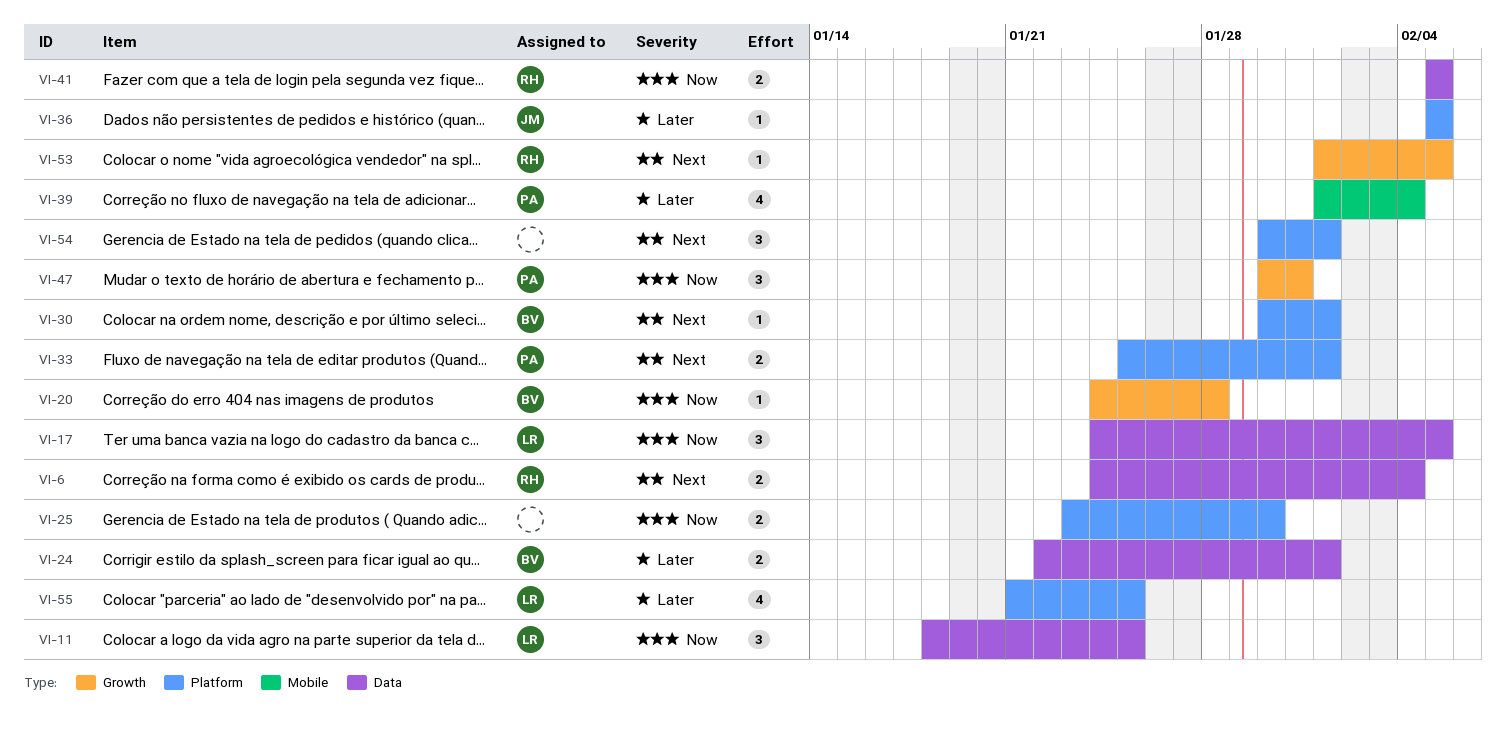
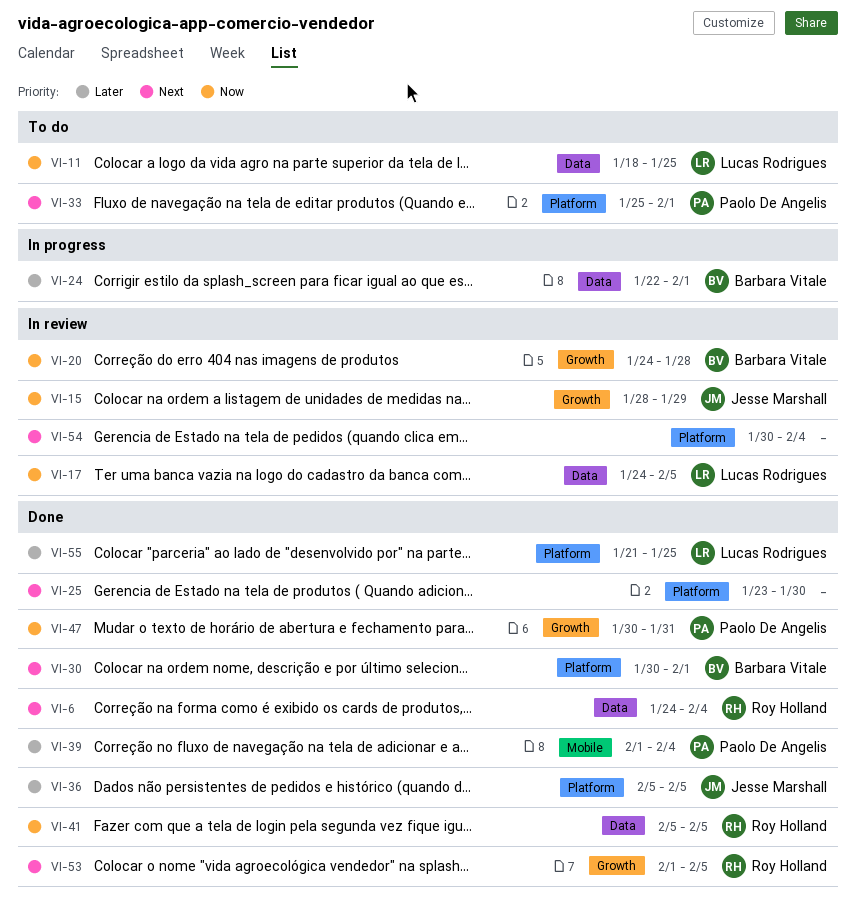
VI-15: none -> present
VI-25, priority: Now -> Next
VI-54, due: Feb 1 -> Feb 4

